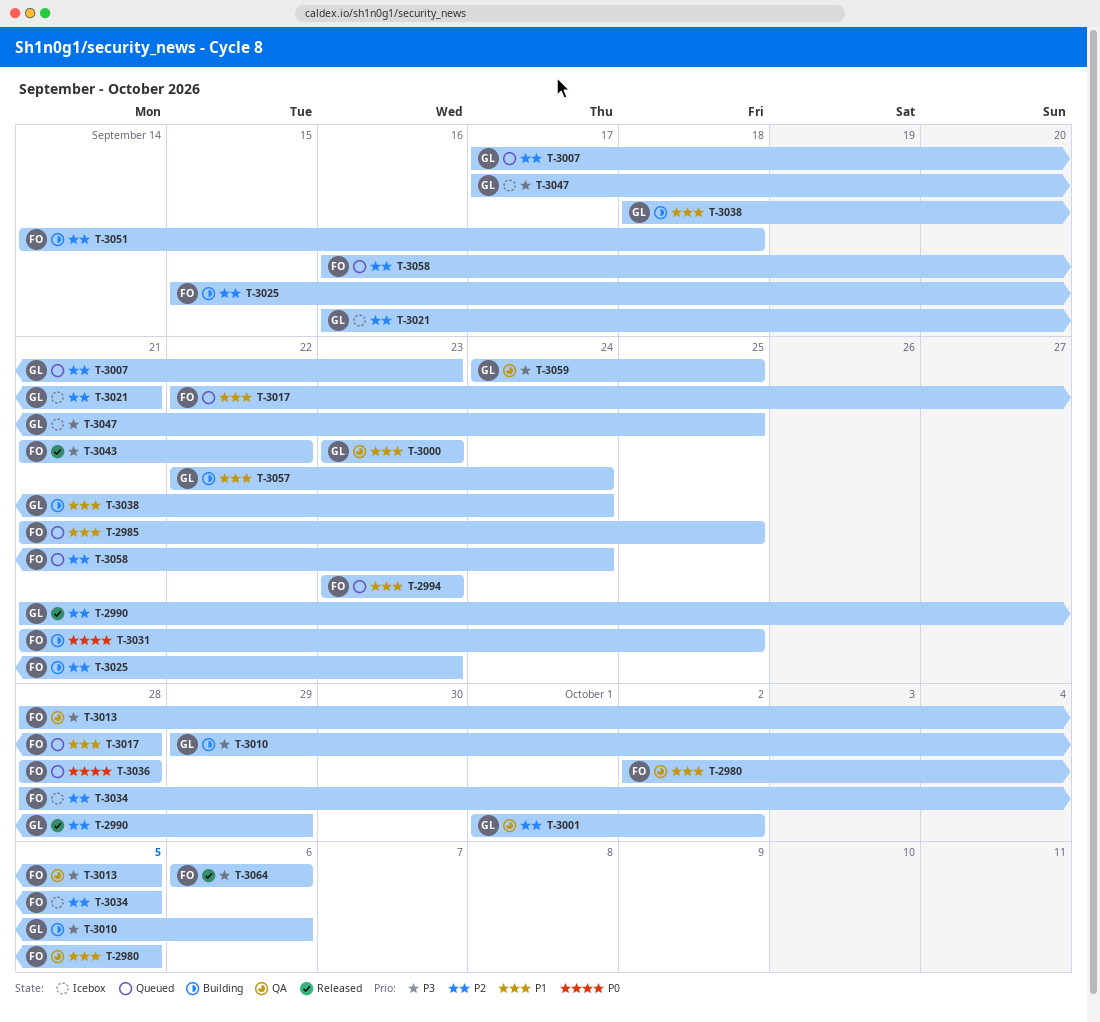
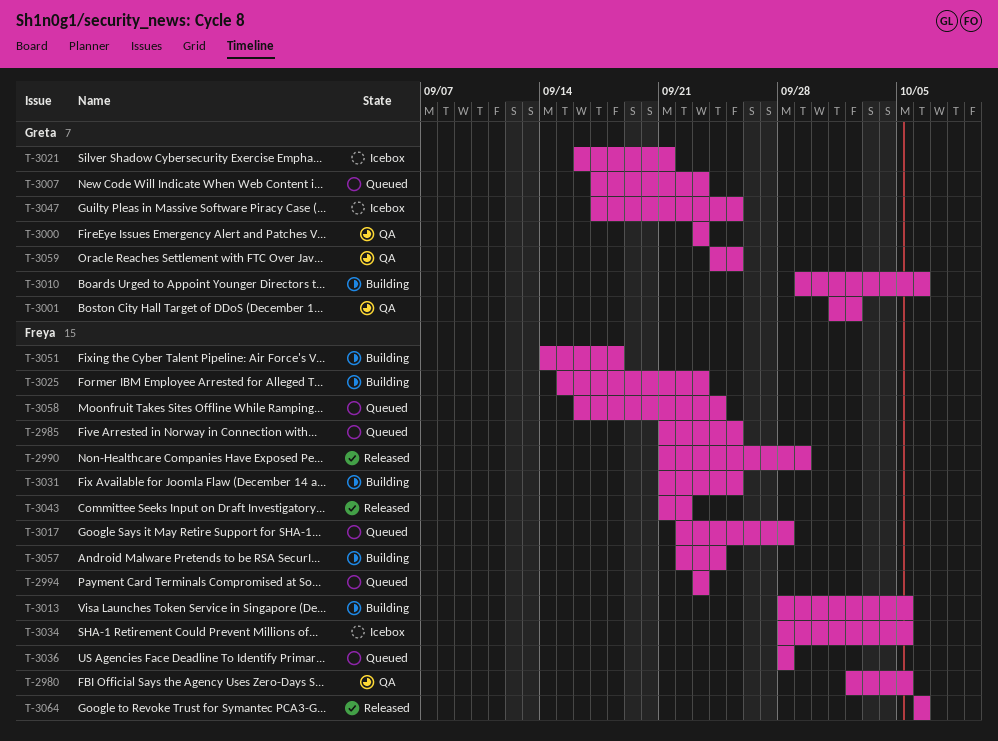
T-2990, owner: Greta -> Freya
T-3013, status: QA -> Building
T-3038: present -> none
T-3057, owner: Greta -> Freya

